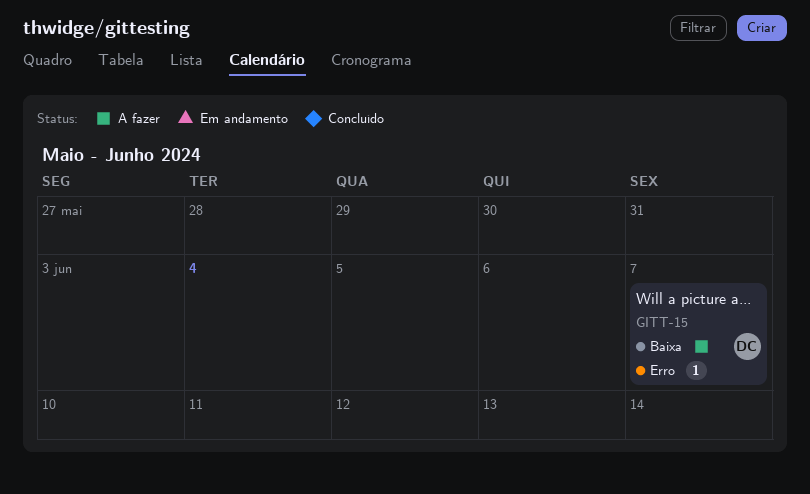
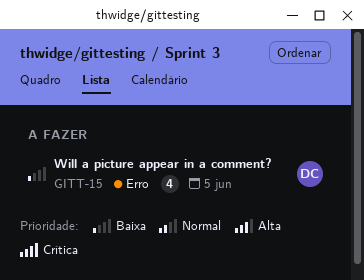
GITT-15, estimate: 1 -> 4
GITT-15, due: Jun 7 -> Jun 5

